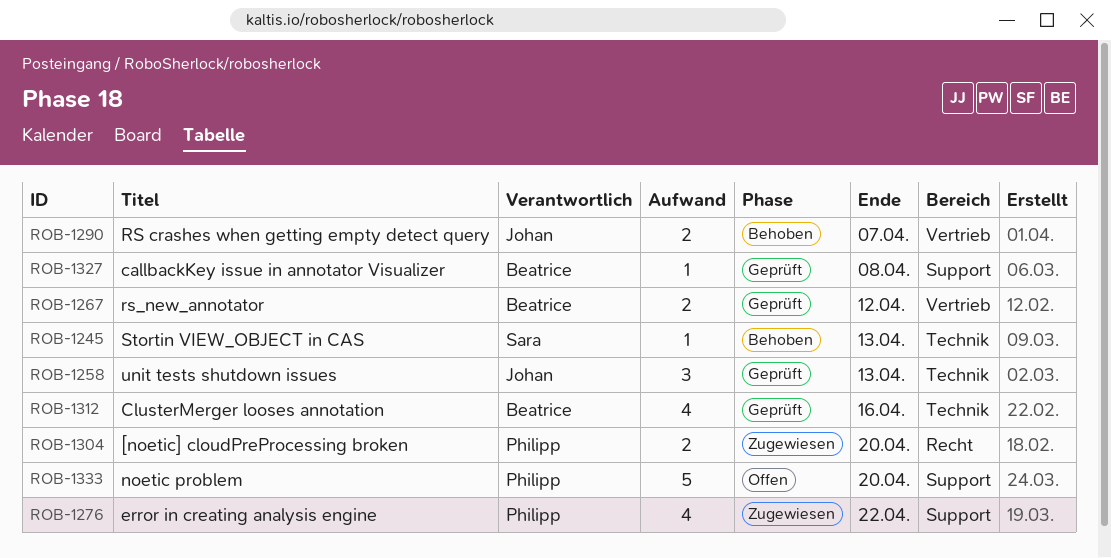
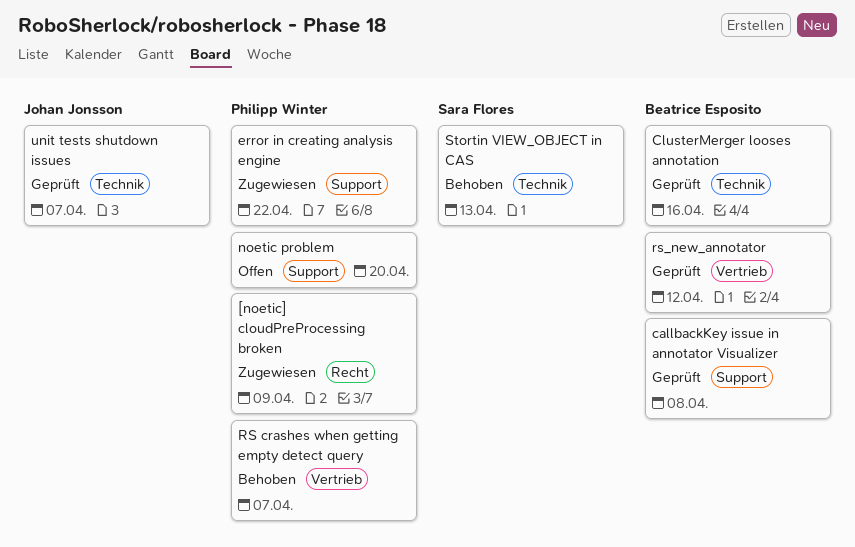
[noetic] cloudPreProcessing broken, due: Apr 20 -> Apr 9
RS crashes when getting empty detect query, owner: Johan Jonsson -> Philipp Winter
unit tests shutdown issues, due: Apr 13 -> Apr 7

